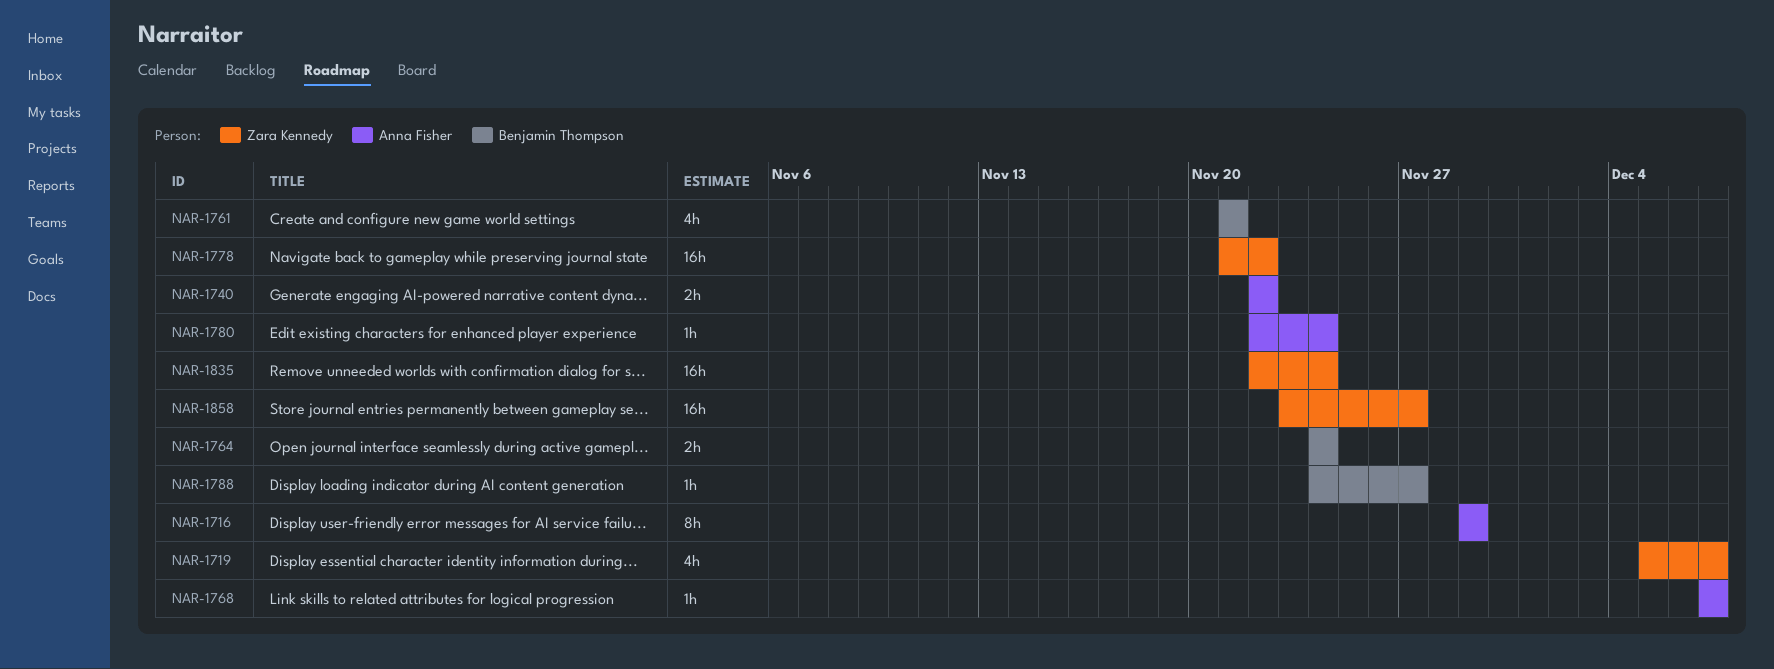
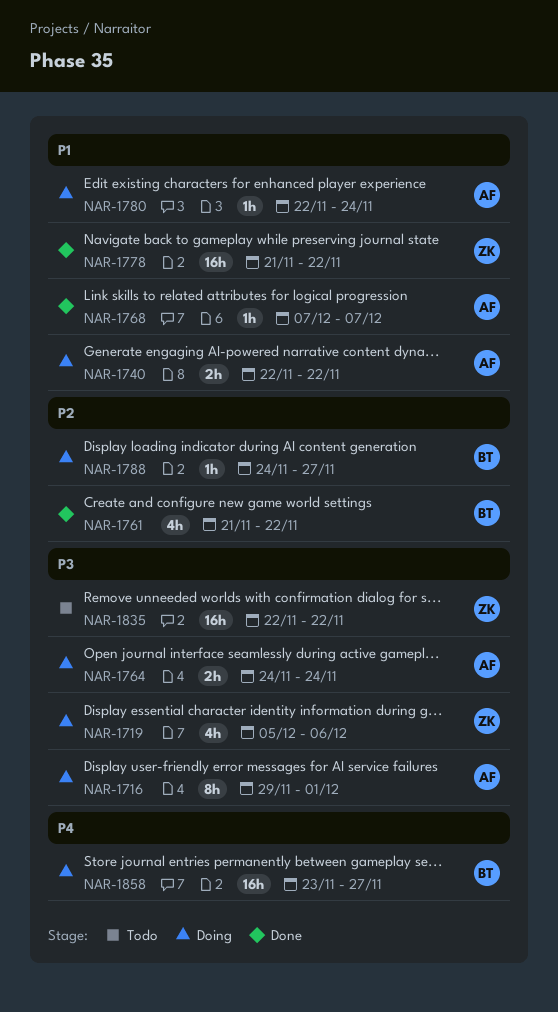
NAR-1716, due: Nov 29 -> Dec 1
NAR-1719, due: Dec 7 -> Dec 6
NAR-1761, due: Nov 21 -> Nov 22
NAR-1764, owner: Benjamin Thompson -> Anna Fisher
NAR-1835, due: Nov 24 -> Nov 22
NAR-1858, owner: Zara Kennedy -> Benjamin Thompson

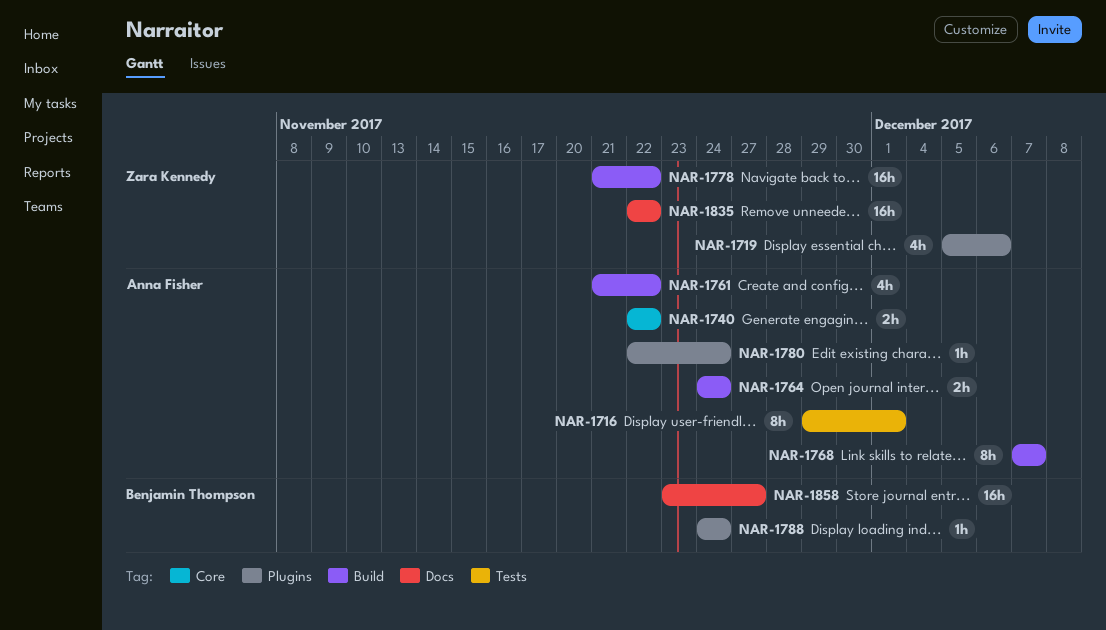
NAR-1761, owner: Benjamin Thompson -> Anna Fisher
NAR-1768, estimate: 1h -> 8h
NAR-1788, due: Nov 27 -> Nov 24

